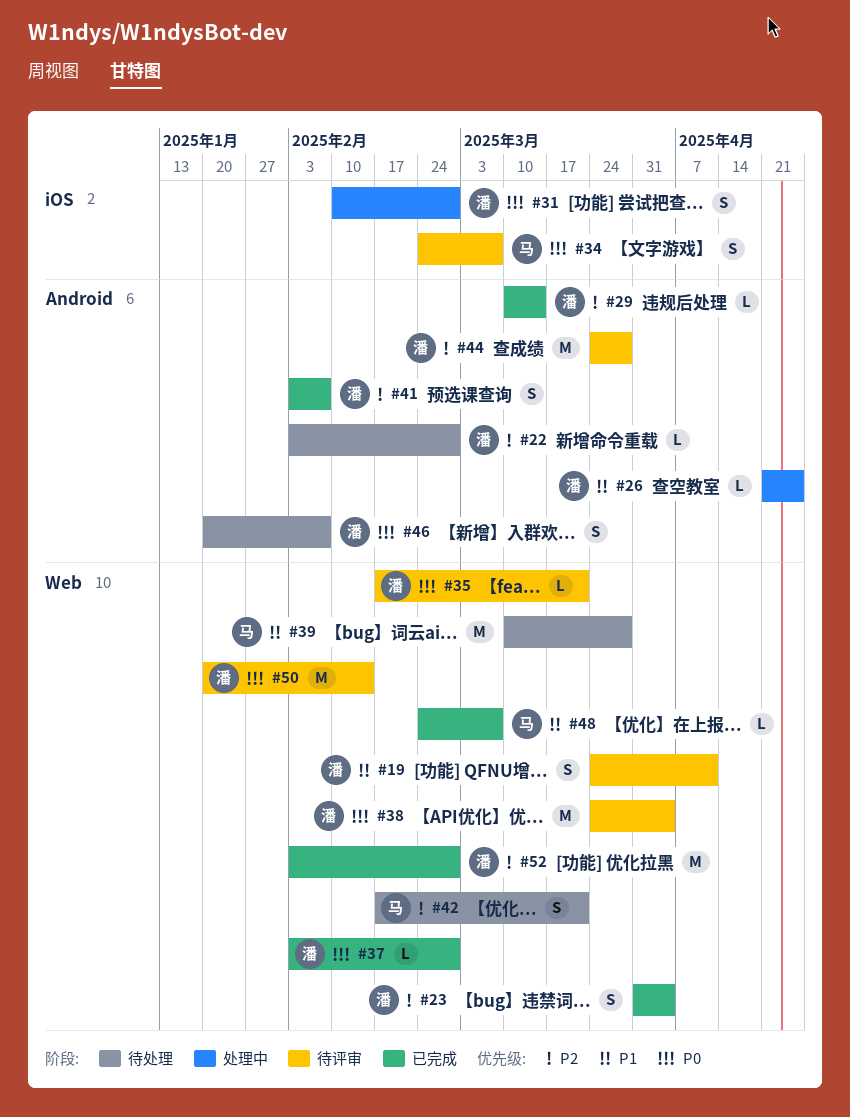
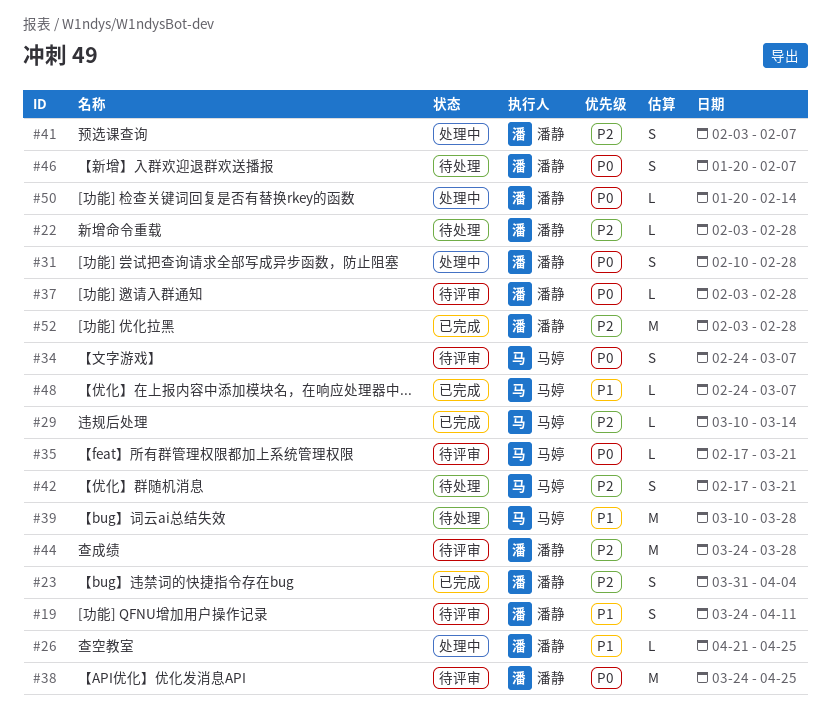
#29, owner: 潘静 -> 马婷
#35, owner: 潘静 -> 马婷
#37, status: 已完成 -> 待评审
#38, due: Apr 4 -> Apr 25
#41, status: 已完成 -> 处理中
#50, status: 待评审 -> 处理中
#50, estimate: M -> L

